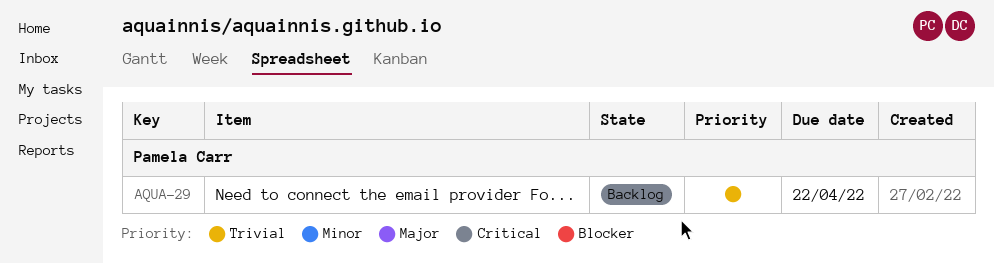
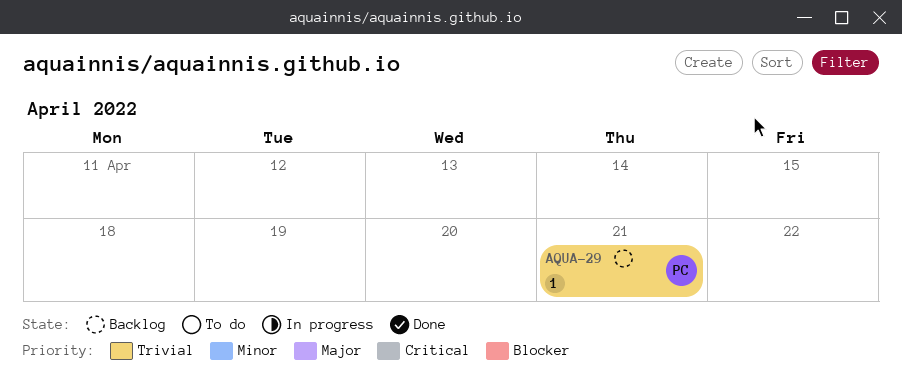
AQUA-29, due: Apr 22 -> Apr 21

